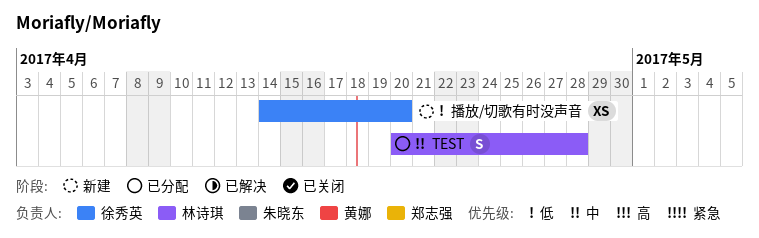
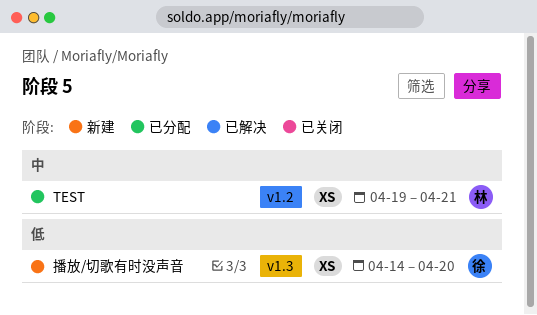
TEST, estimate: S -> XS
TEST, start: Apr 20 -> Apr 19
TEST, due: Apr 28 -> Apr 21

